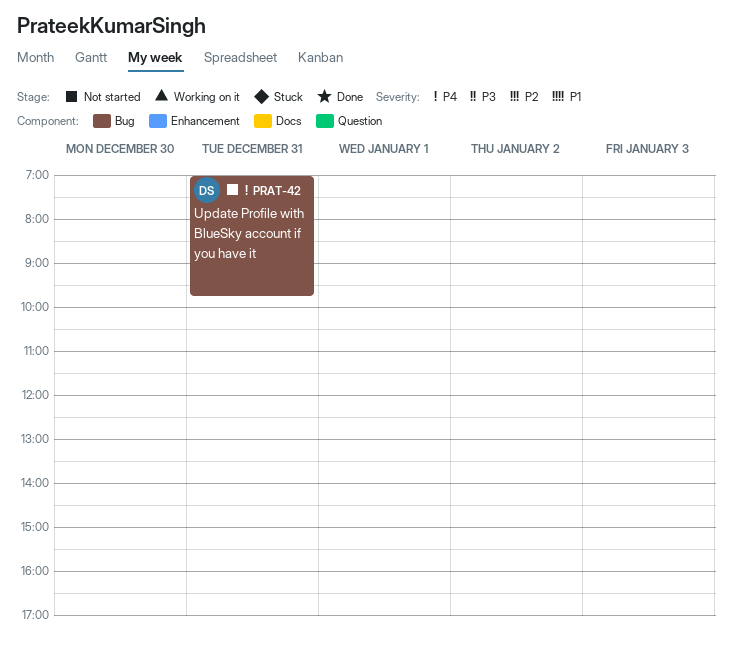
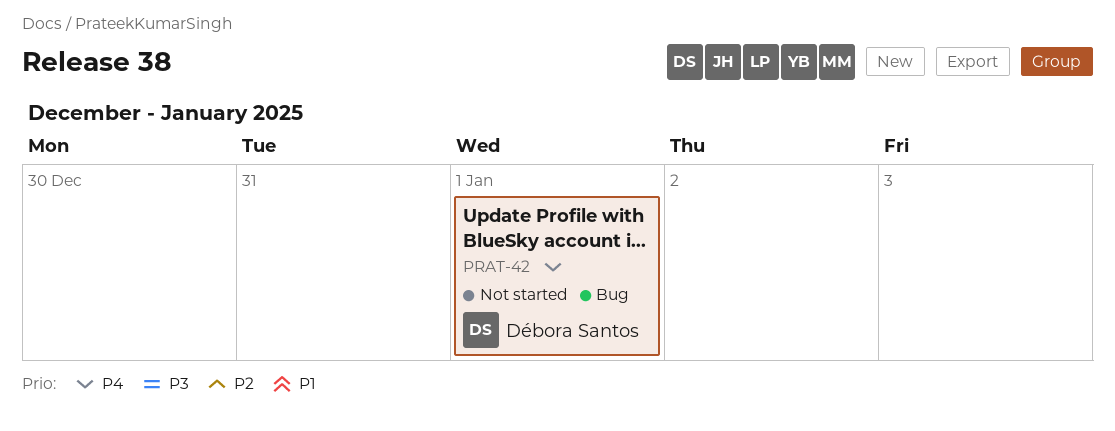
PRAT-42, day: Dec 31 -> Jan 1

